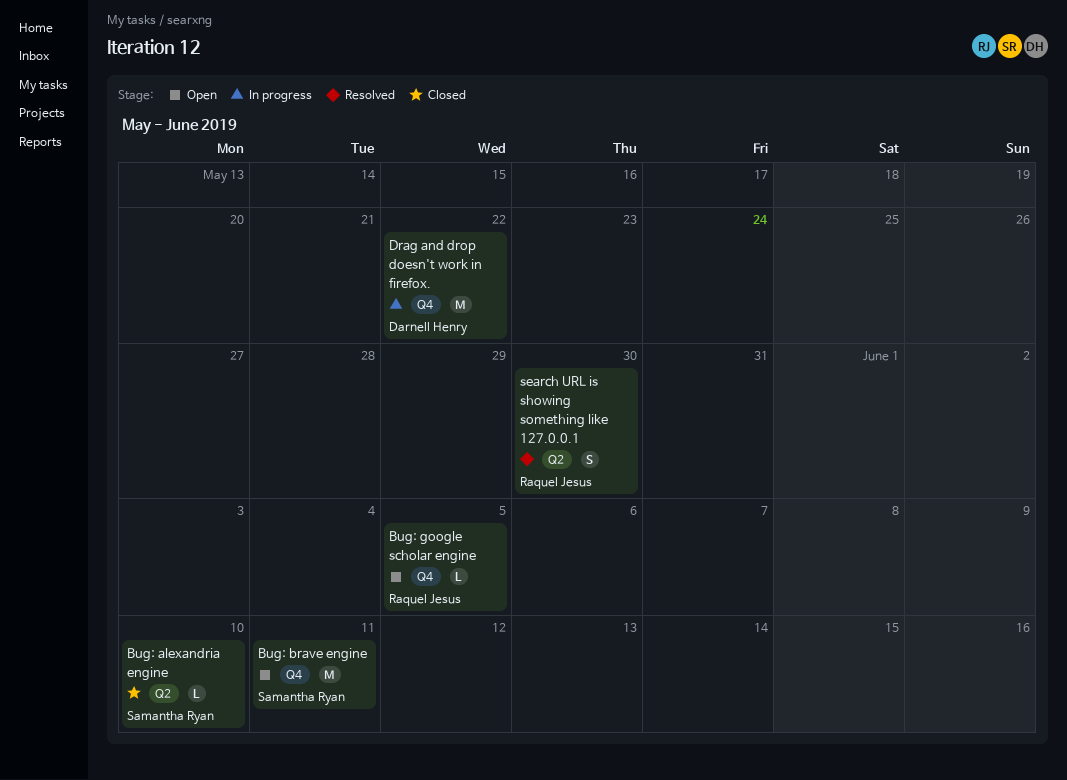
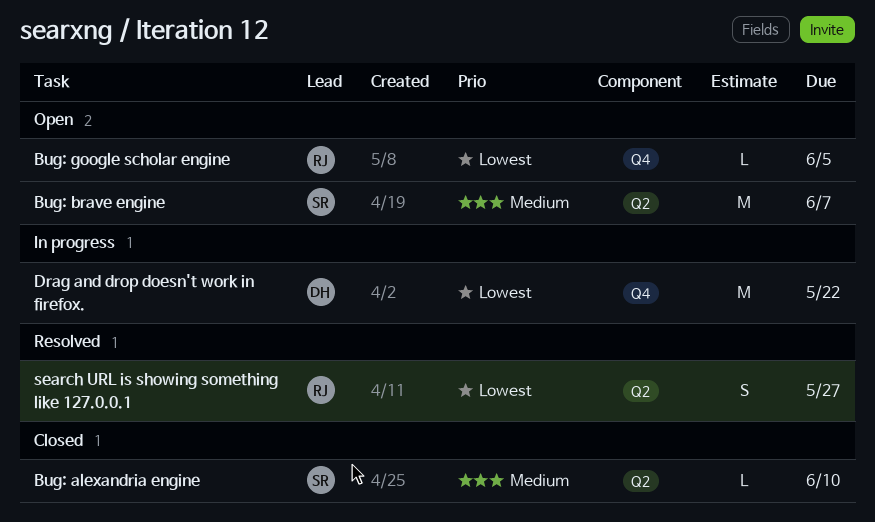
Bug: brave engine, label: Q4 -> Q2
Bug: brave engine, due: Jun 11 -> Jun 7
search URL is showing something like 127.0.0.1, due: May 30 -> May 27

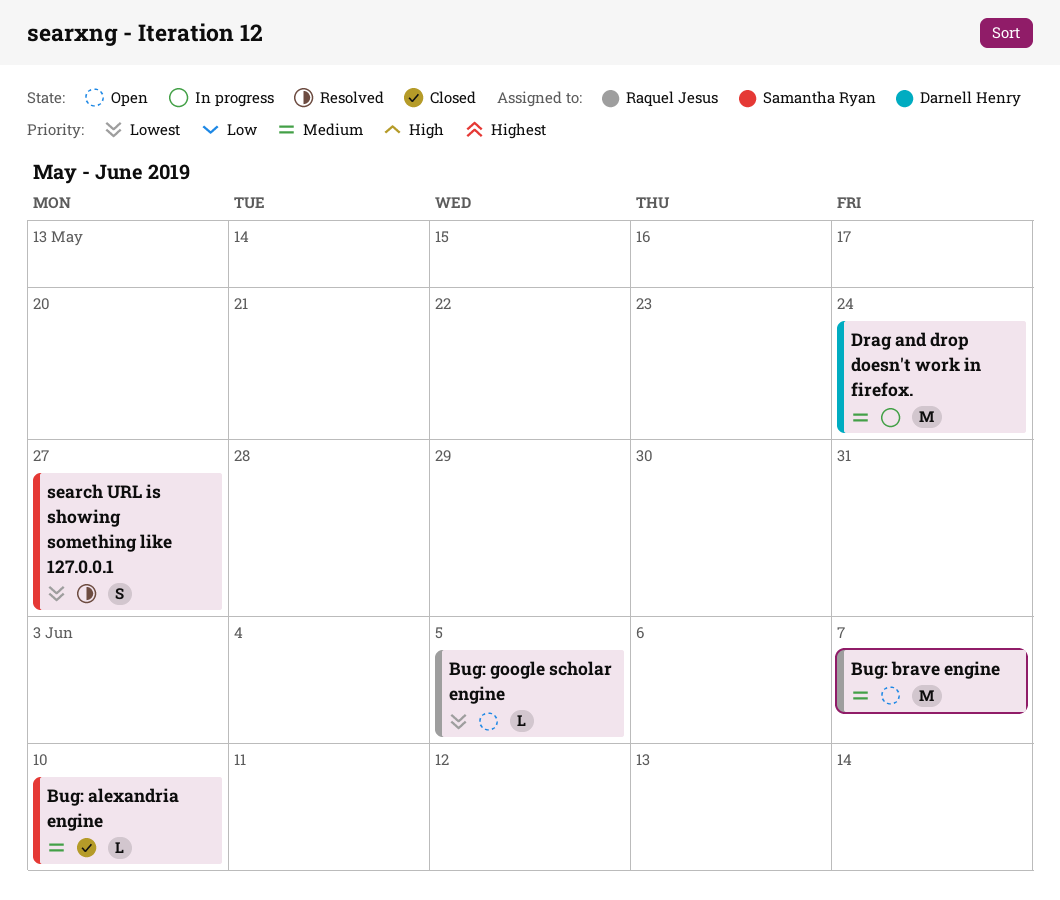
Bug: brave engine, owner: Samantha Ryan -> Raquel Jesus
Drag and drop doesn't work in firefox., priority: Lowest -> Medium
Drag and drop doesn't work in firefox., due: May 22 -> May 24
search URL is showing something like 127.0.0.1, owner: Raquel Jesus -> Samantha Ryan

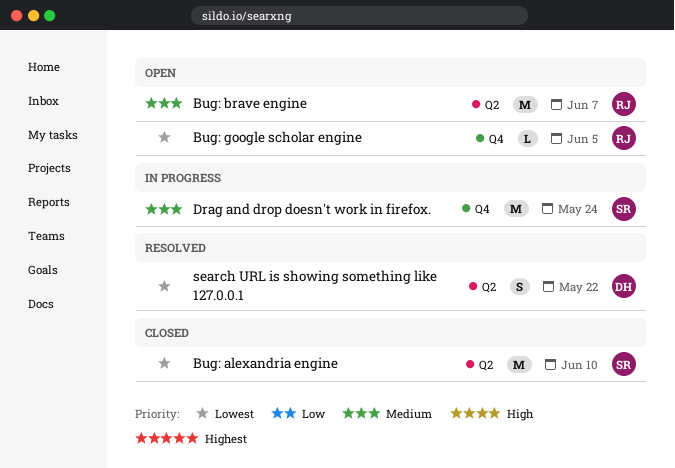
Bug: alexandria engine, priority: Medium -> Lowest
Bug: alexandria engine, estimate: L -> M
Drag and drop doesn't work in firefox., owner: Darnell Henry -> Samantha Ryan
search URL is showing something like 127.0.0.1, owner: Samantha Ryan -> Darnell Henry
search URL is showing something like 127.0.0.1, due: May 27 -> May 22

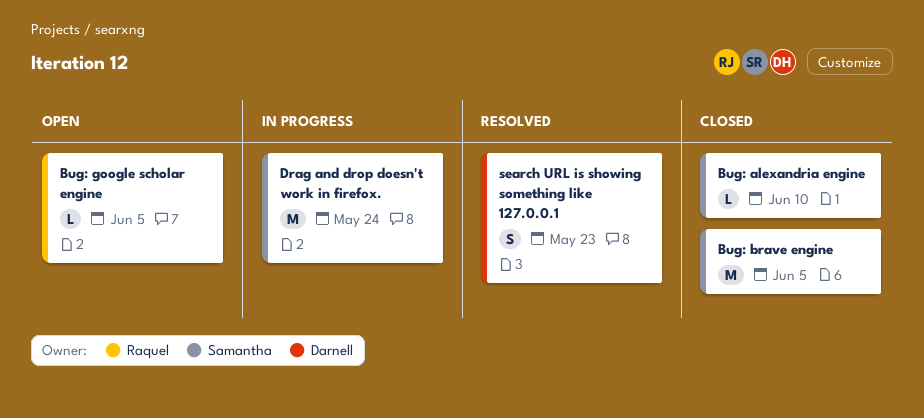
Bug: alexandria engine, estimate: M -> L
Bug: brave engine, status: Open -> Closed
Bug: brave engine, owner: Raquel -> Samantha
Bug: brave engine, due: Jun 7 -> Jun 5
search URL is showing something like 127.0.0.1, due: May 22 -> May 23

